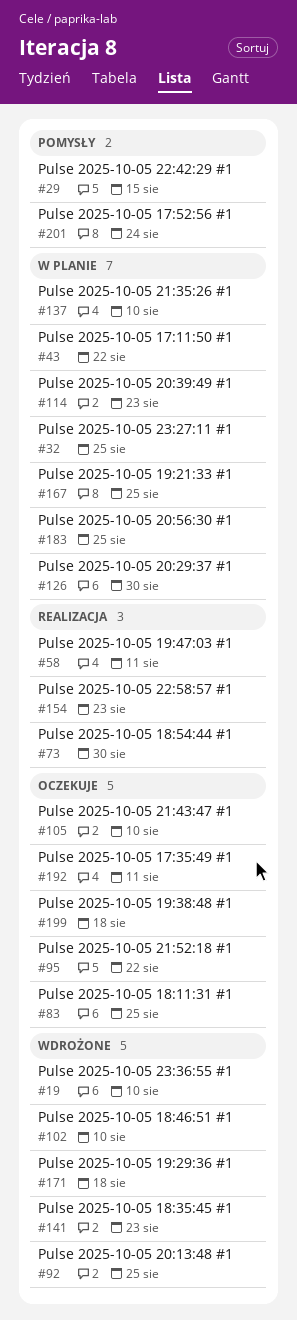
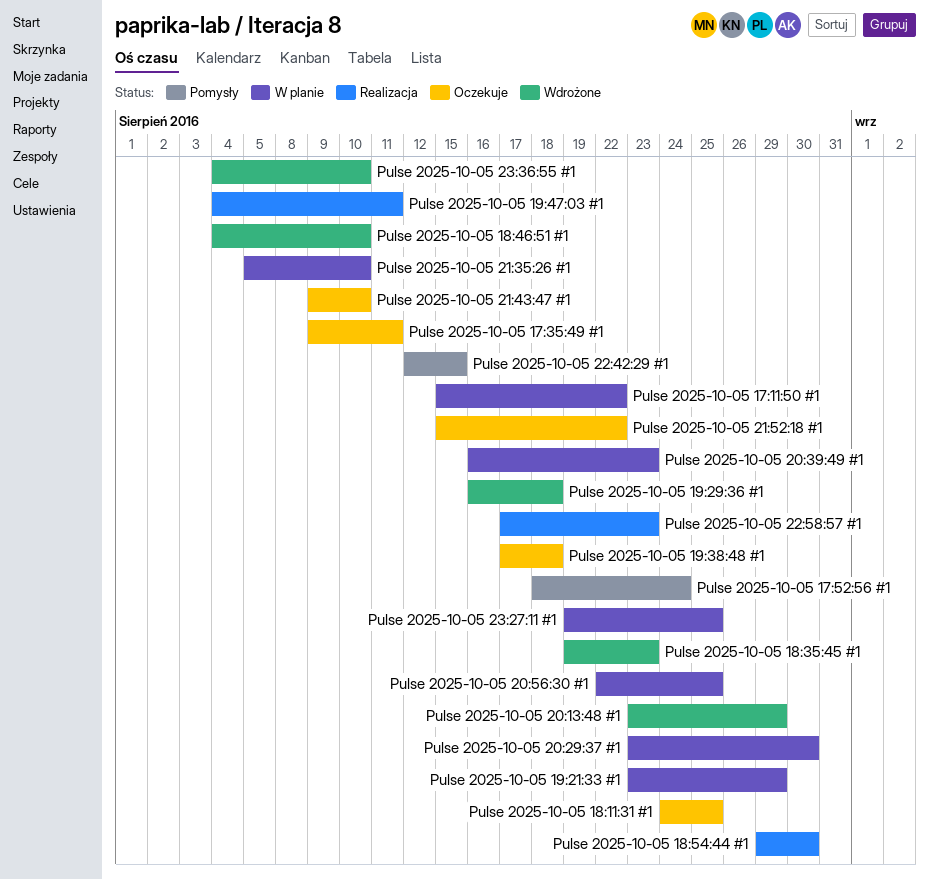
Pulse 2025-10-05 19:21:33 #1, due: Aug 25 -> Aug 29
Pulse 2025-10-05 20:13:48 #1, due: Aug 25 -> Aug 29

